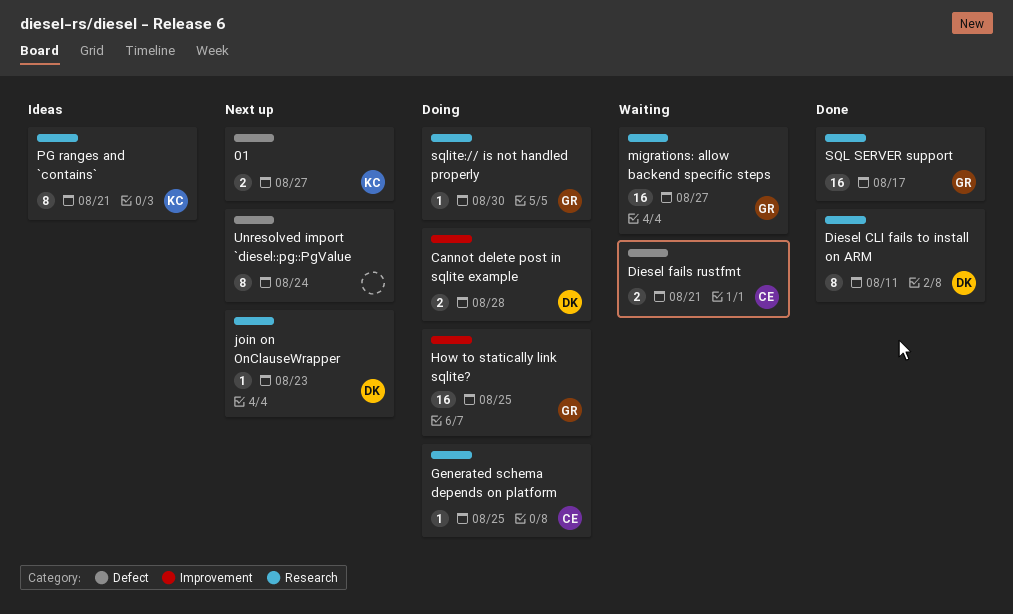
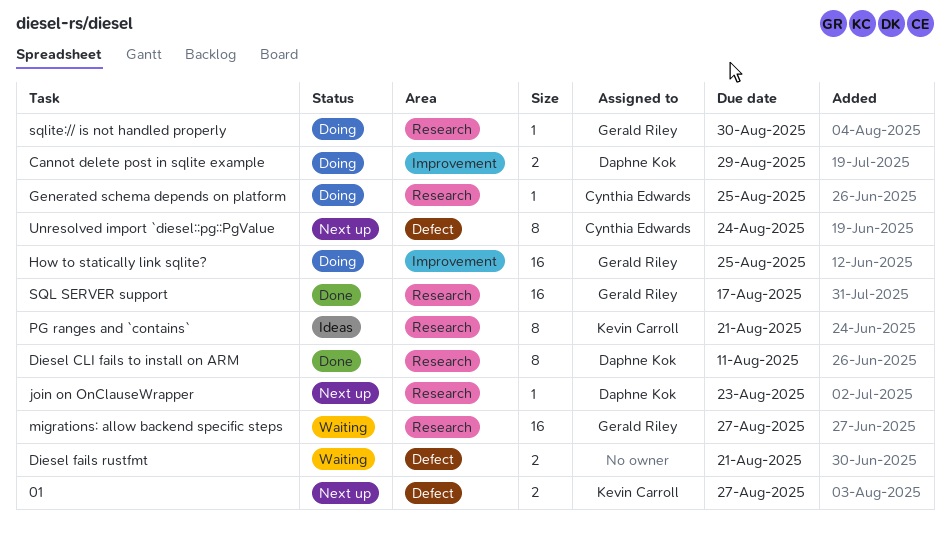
Cannot delete post in sqlite example, due: Aug 28 -> Aug 29
Diesel fails rustfmt, owner: Cynthia Edwards -> none
Unresolved import `diesel::pg::PgValue, owner: none -> Cynthia Edwards

